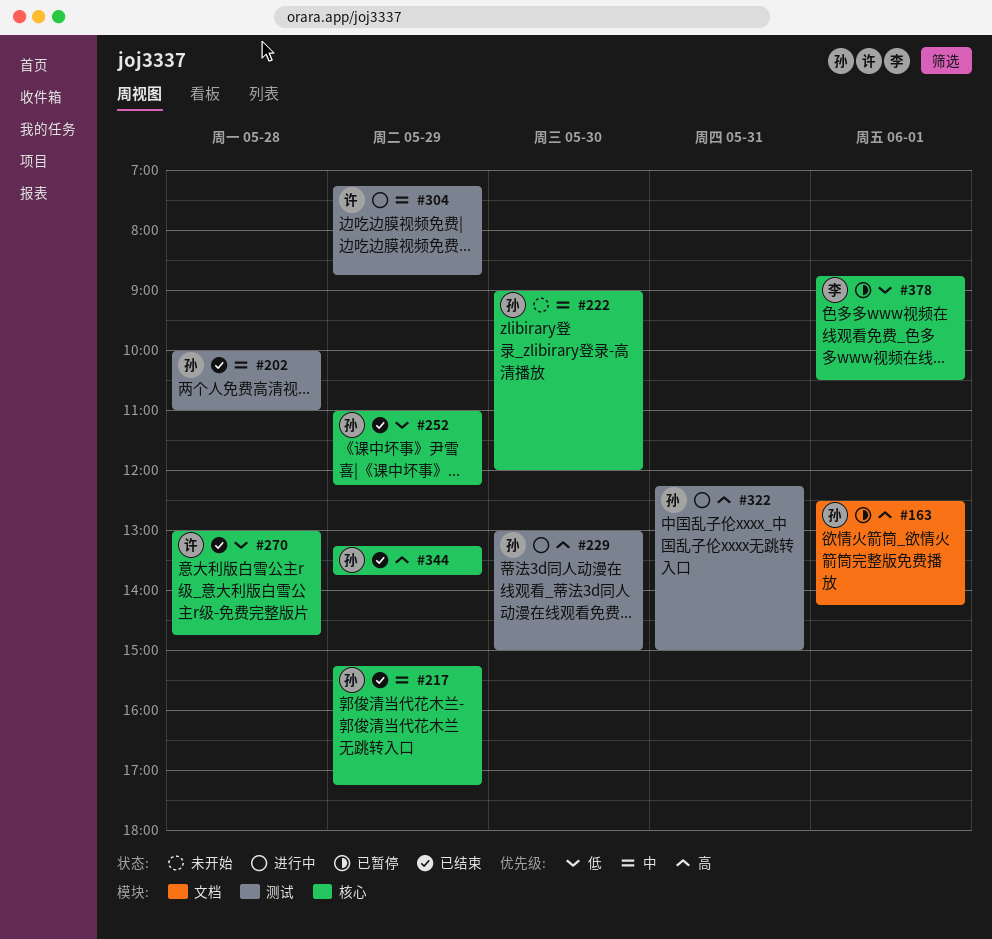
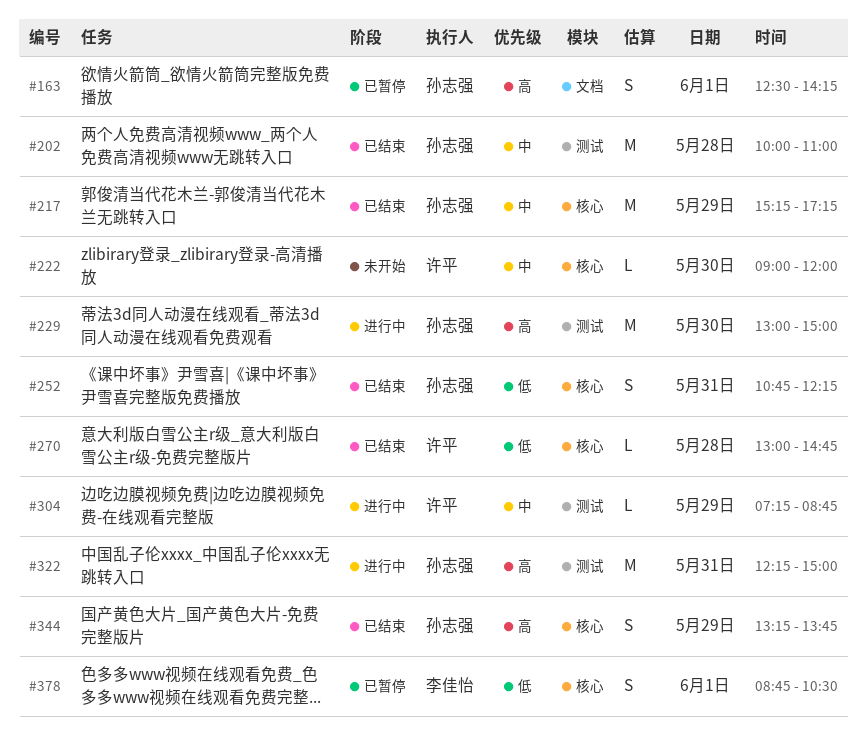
#222, owner: 孙志强 -> 许平
#252, day: May 29 -> May 31
#252, begins: 11:00 -> 10:45

